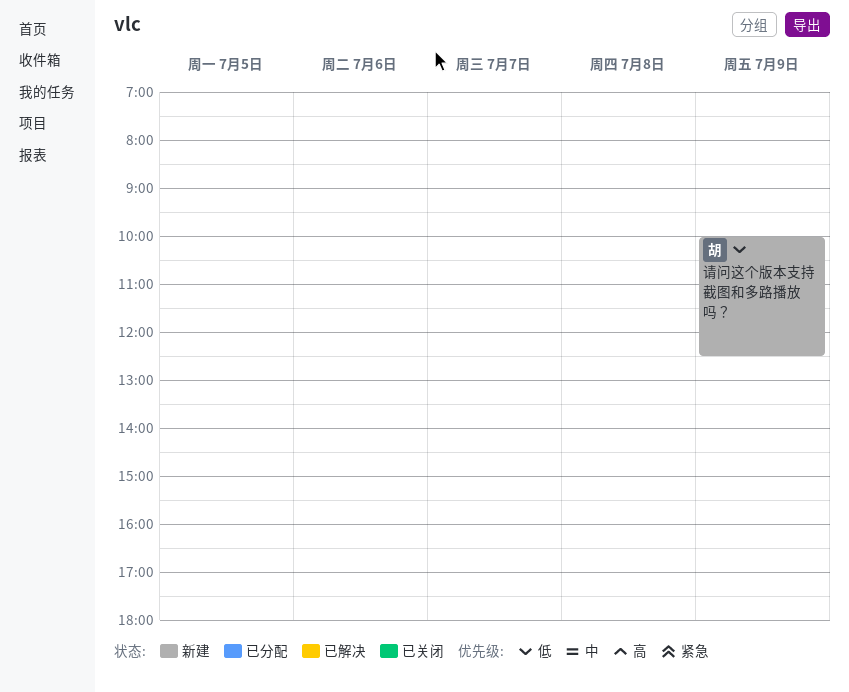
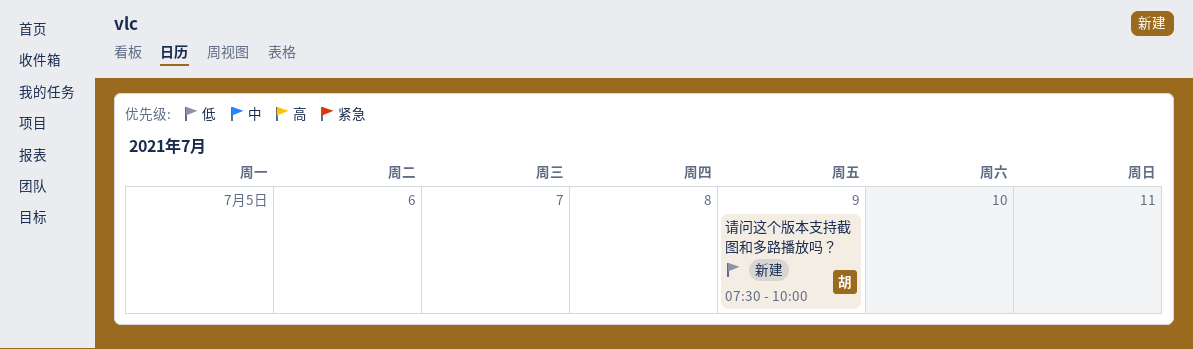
请问这个版本支持截图和多路播放吗？, begins: 10:00 -> 07:30
请问这个版本支持截图和多路播放吗？, ends: 12:30 -> 10:00

